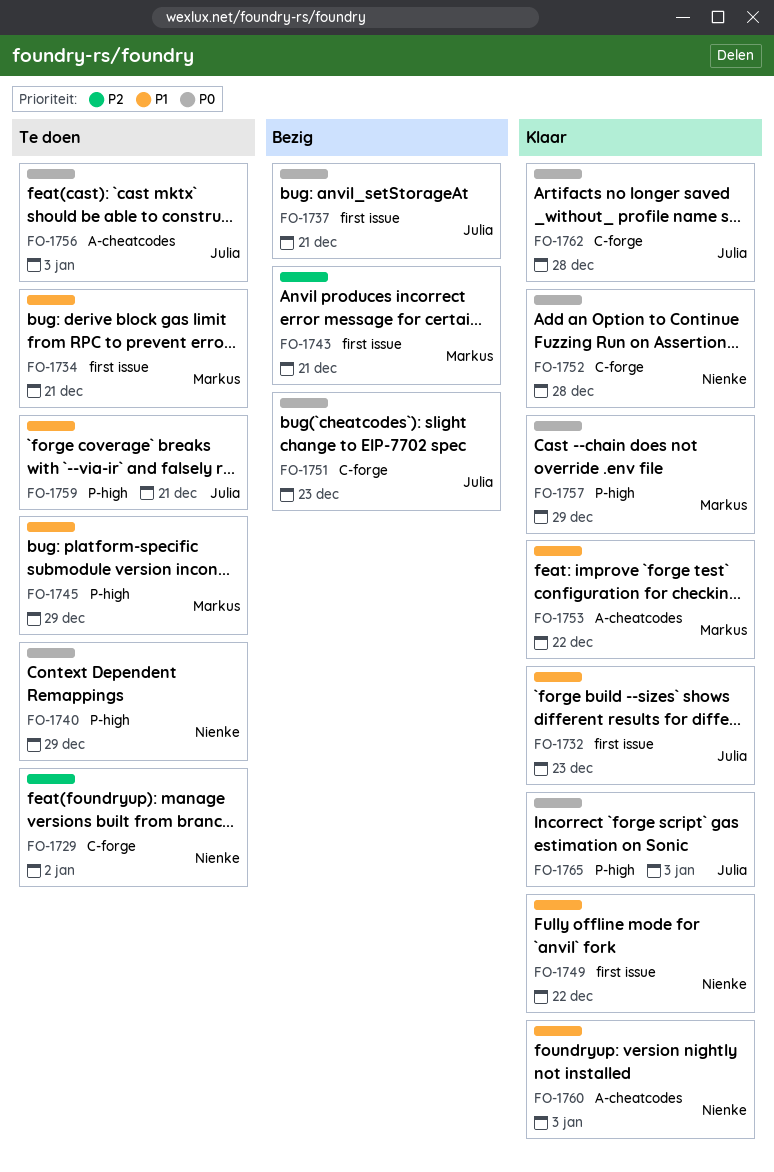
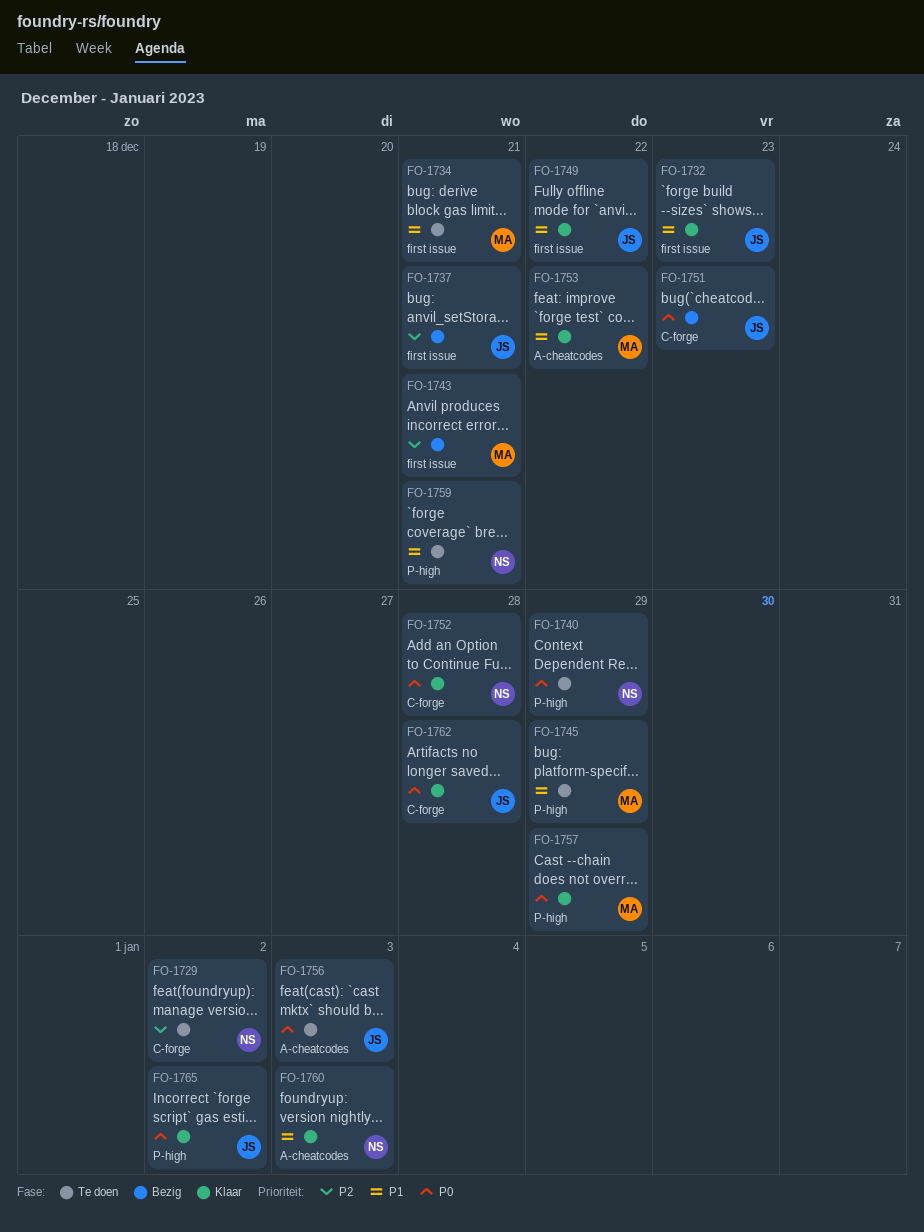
FO-1737, priority: P0 -> P2
FO-1749, owner: Nienke -> Julia
FO-1759, owner: Julia -> Nienke
FO-1765, due: Jan 3 -> Jan 2

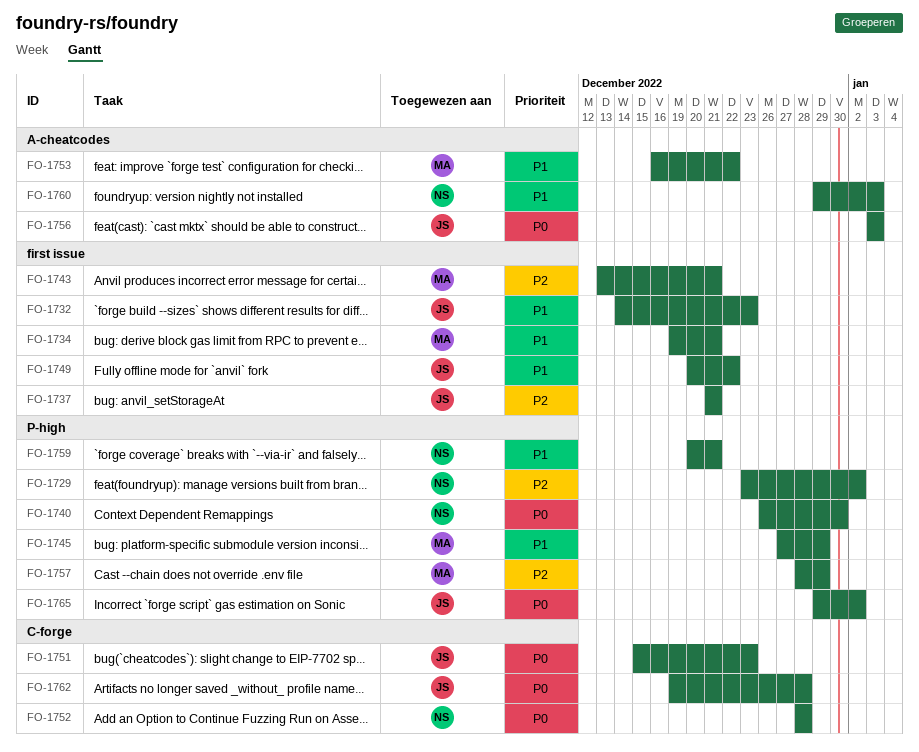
FO-1729, label: C-forge -> P-high
FO-1740, due: Dec 29 -> Dec 30
FO-1757, priority: P0 -> P2

